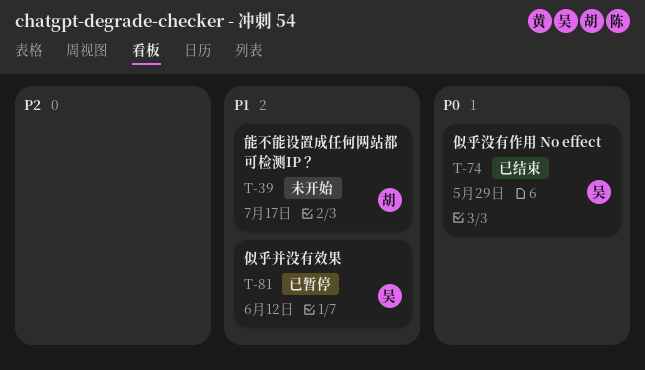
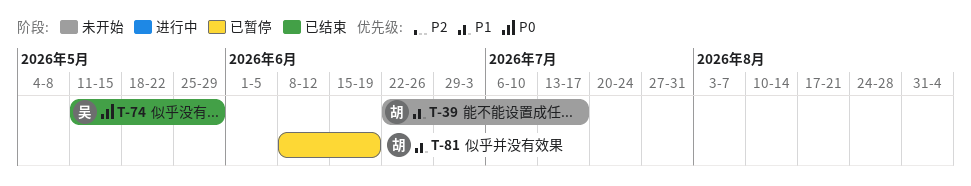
T-81, owner: 吴 -> 胡
T-81, due: Jun 12 -> Jun 19

